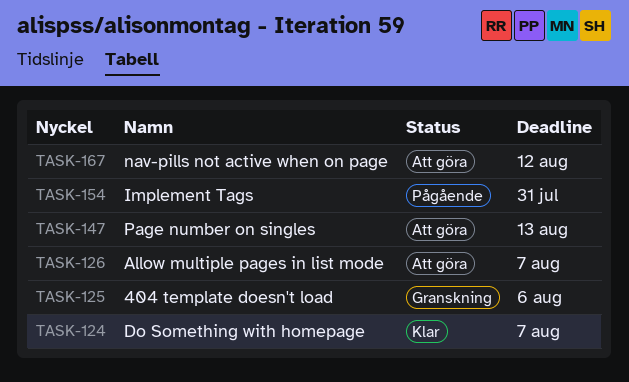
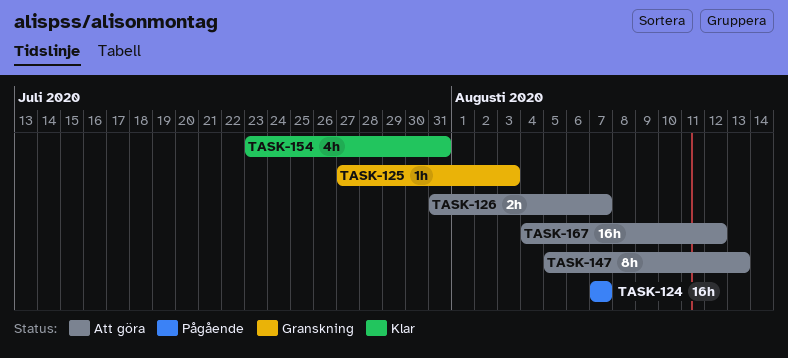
TASK-124, status: Klar -> Pågående
TASK-125, due: Aug 6 -> Aug 3
TASK-154, status: Pågående -> Klar

